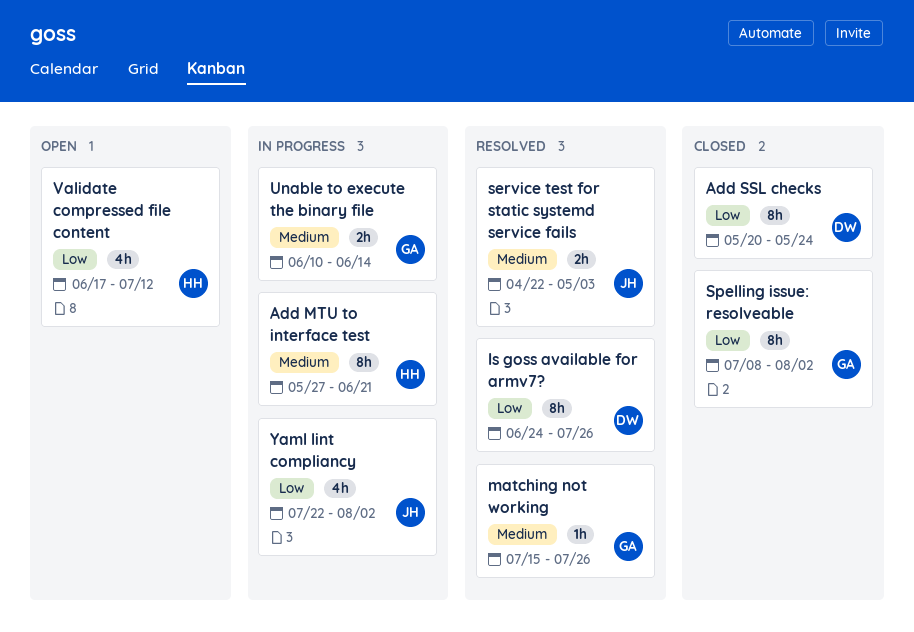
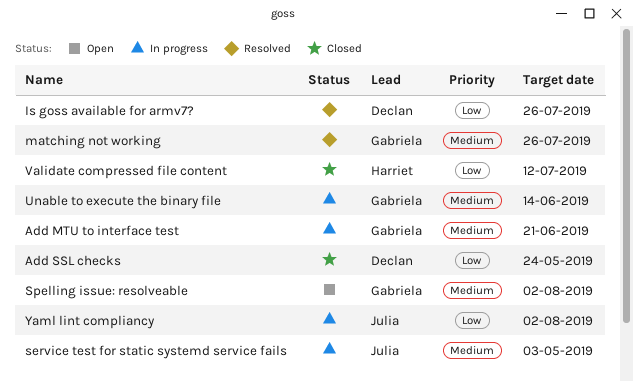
Add MTU to interface test, owner: Harriet -> Gabriela
service test for static systemd service fails, status: Resolved -> In progress
Spelling issue: resolveable, status: Closed -> Open
Spelling issue: resolveable, priority: Low -> Medium
Validate compressed file content, status: Open -> Closed

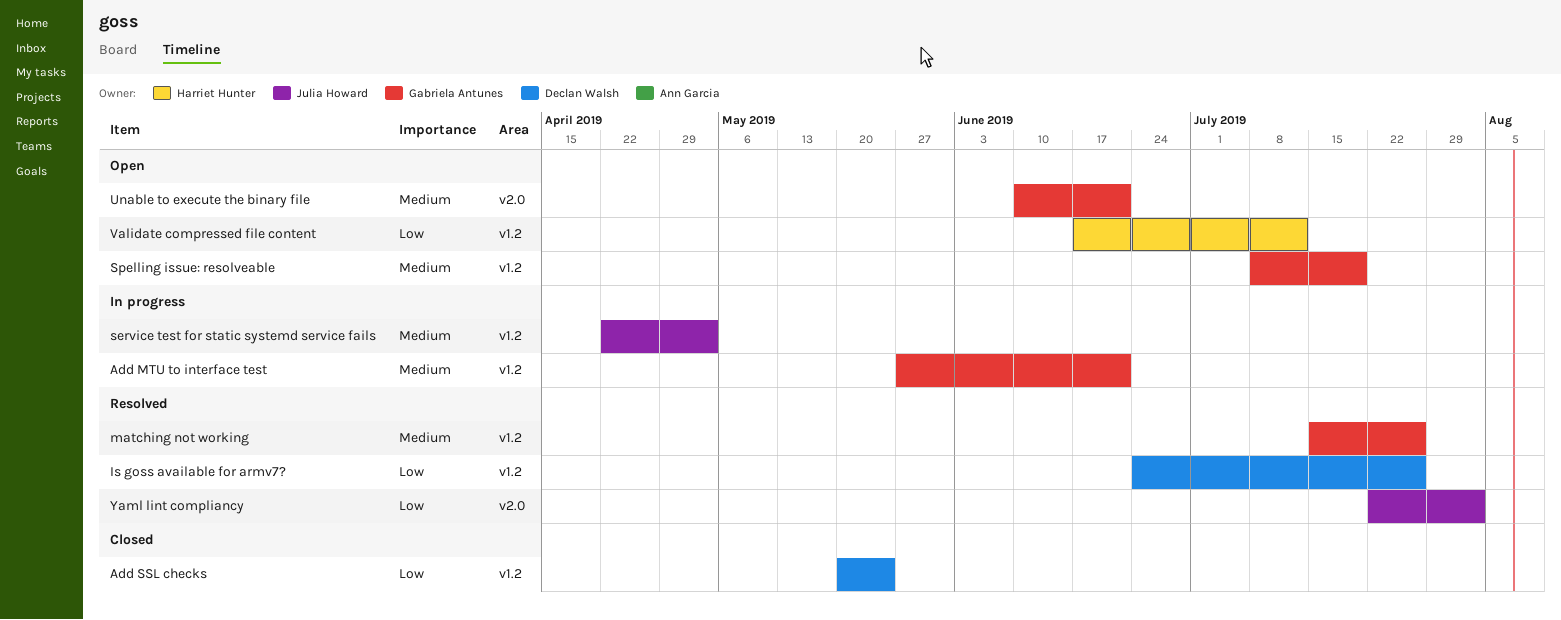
Spelling issue: resolveable, due: Aug 2 -> Jul 19
Unable to execute the binary file, status: In progress -> Open
Unable to execute the binary file, due: Jun 14 -> Jun 21
Validate compressed file content, status: Closed -> Open
Yaml lint compliancy, status: In progress -> Resolved

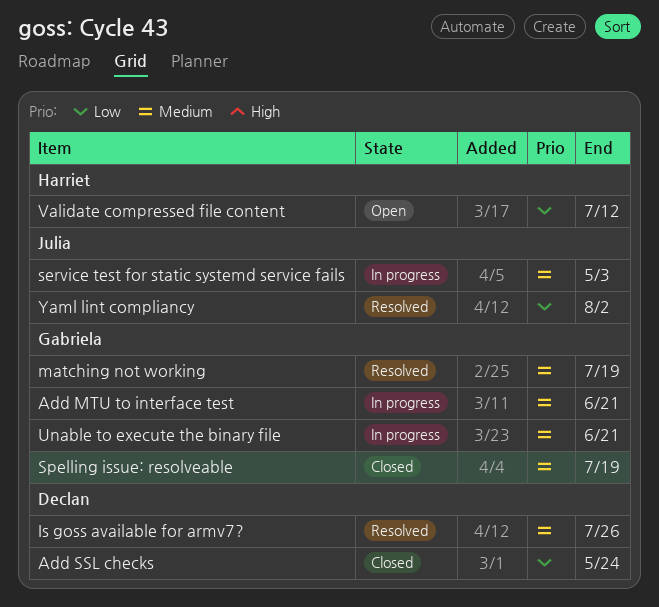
Is goss available for armv7?, priority: Low -> Medium
matching not working, due: Jul 26 -> Jul 19
Spelling issue: resolveable, status: Open -> Closed
Unable to execute the binary file, status: Open -> In progress

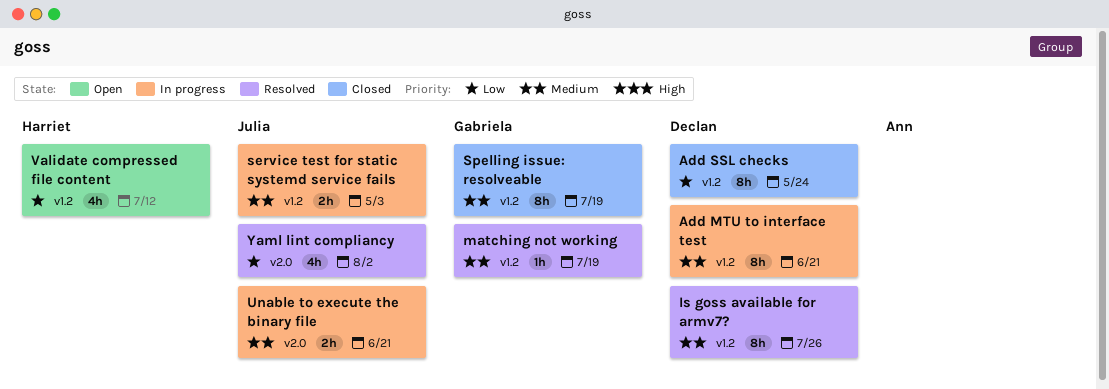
Add MTU to interface test, owner: Gabriela -> Declan
Unable to execute the binary file, owner: Gabriela -> Julia

